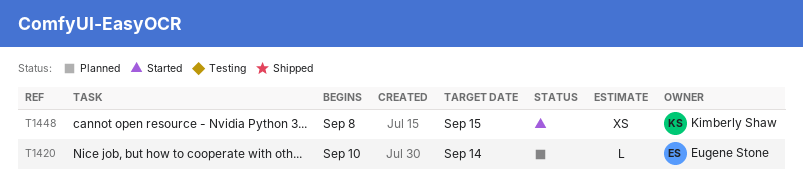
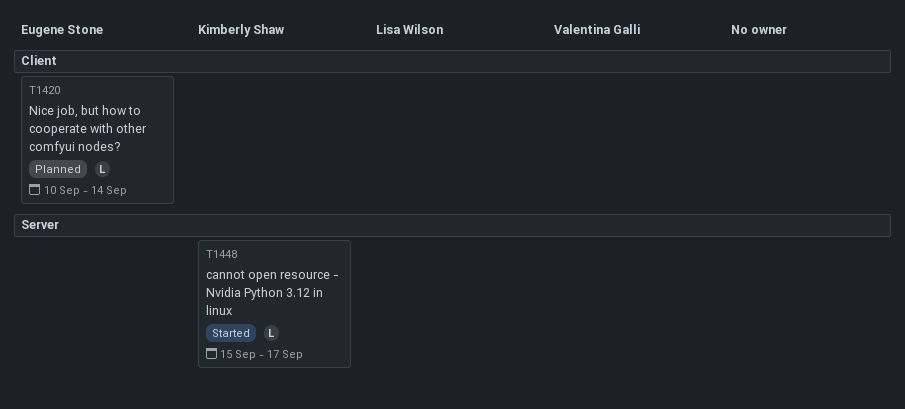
T1448, estimate: XS -> L
T1448, start: Sep 8 -> Sep 15
T1448, due: Sep 15 -> Sep 17

